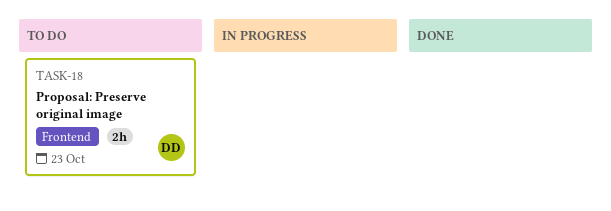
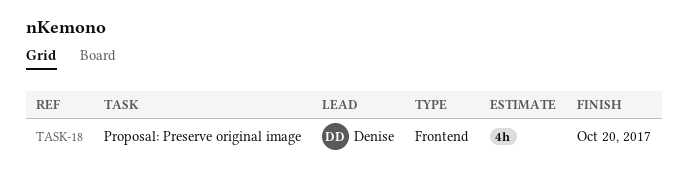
TASK-18, estimate: 2h -> 4h
TASK-18, due: Oct 23 -> Oct 20

